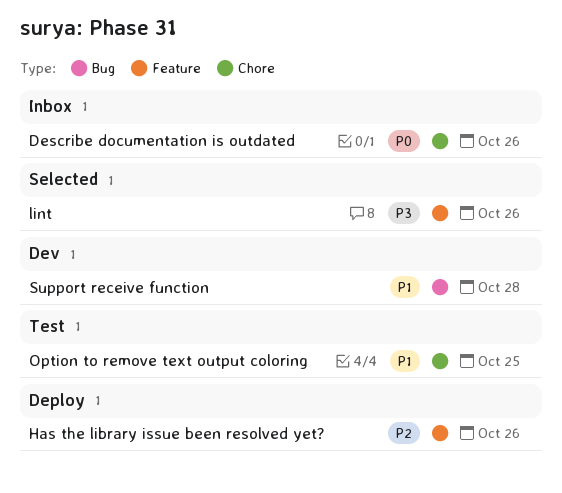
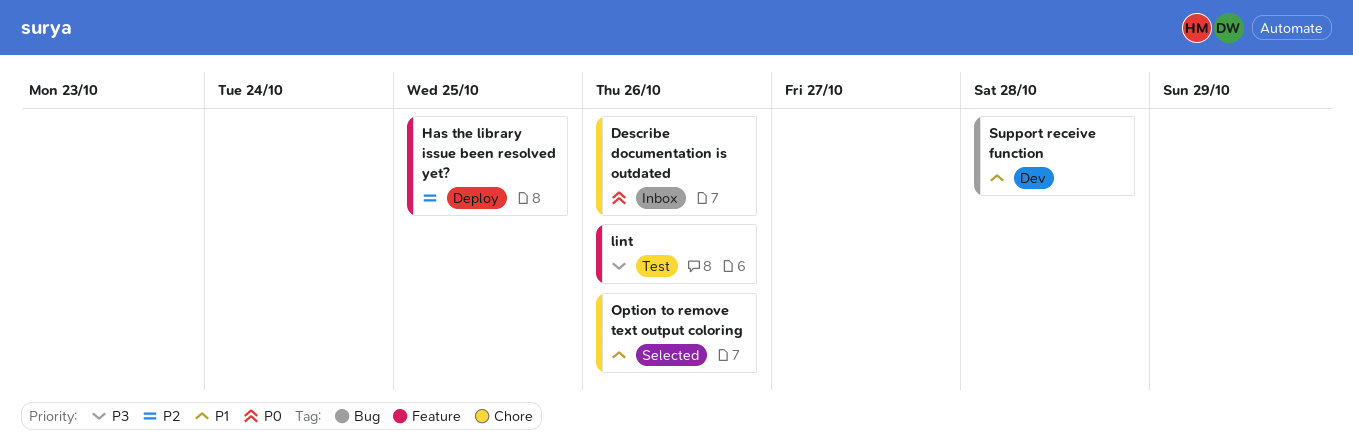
Has the library issue been resolved yet?, due: Oct 26 -> Oct 25
lint, status: Selected -> Test
Option to remove text output coloring, status: Test -> Selected
Option to remove text output coloring, due: Oct 25 -> Oct 26

